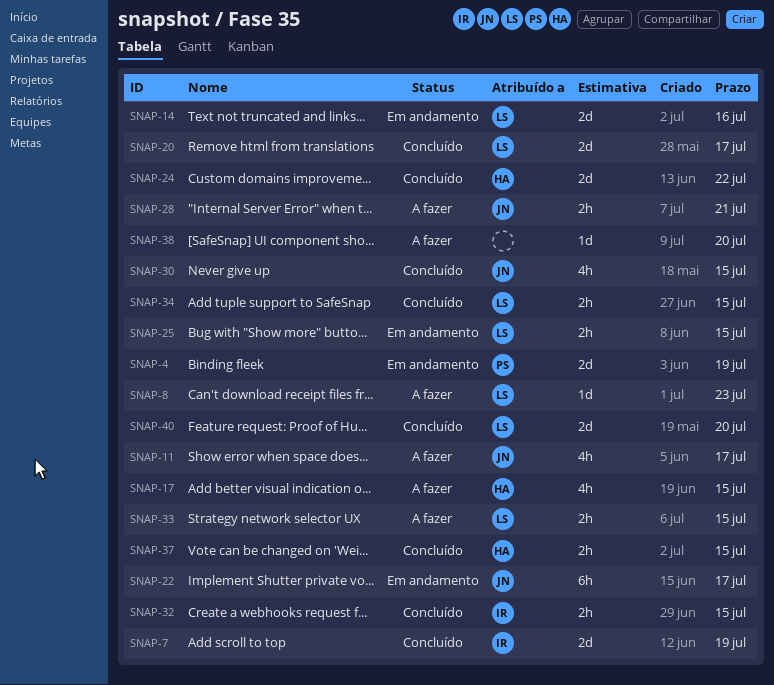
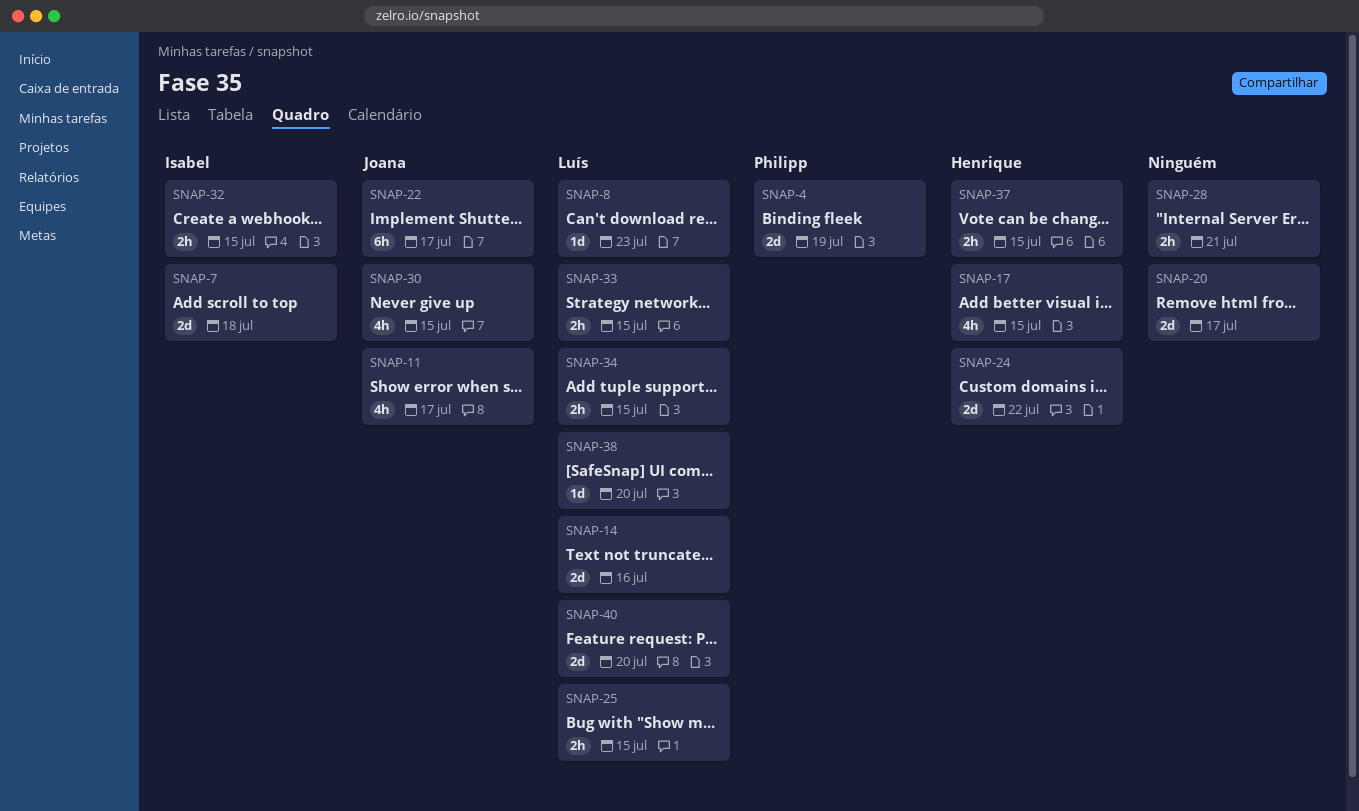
SNAP-7, due: Jul 19 -> Jul 18
SNAP-20, owner: Luís -> none
SNAP-28, owner: Joana -> none
SNAP-38, owner: none -> Luís

